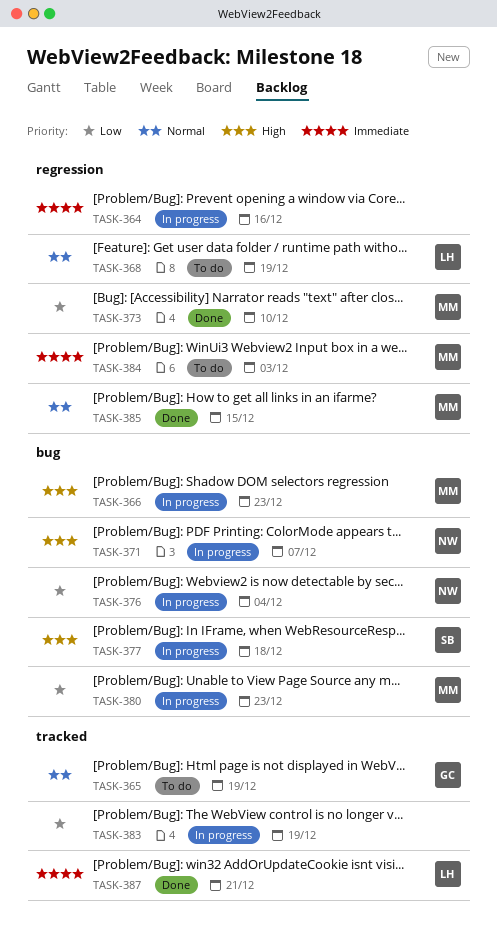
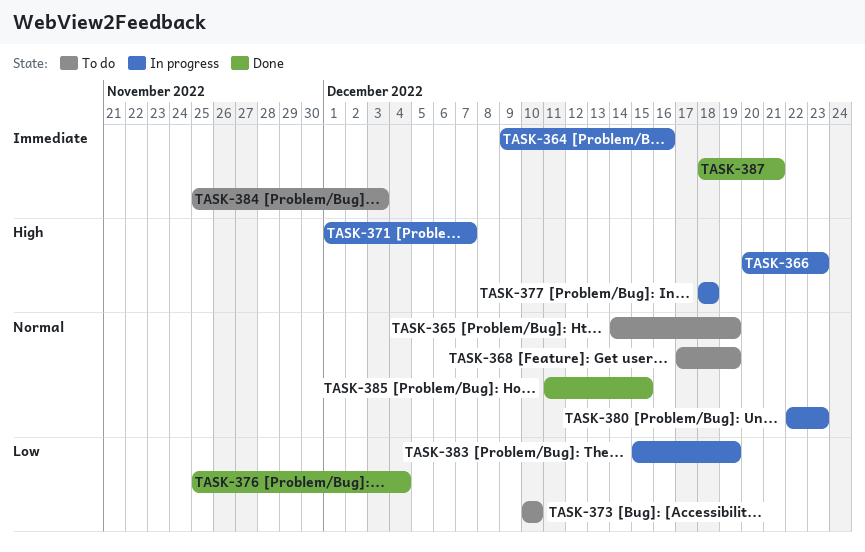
TASK-373, status: Done -> To do
TASK-376, status: In progress -> Done
TASK-380, priority: Low -> Normal

